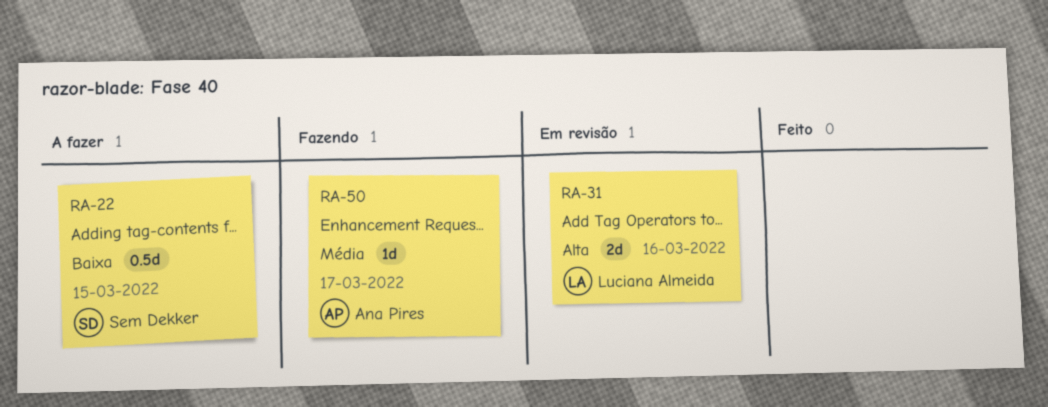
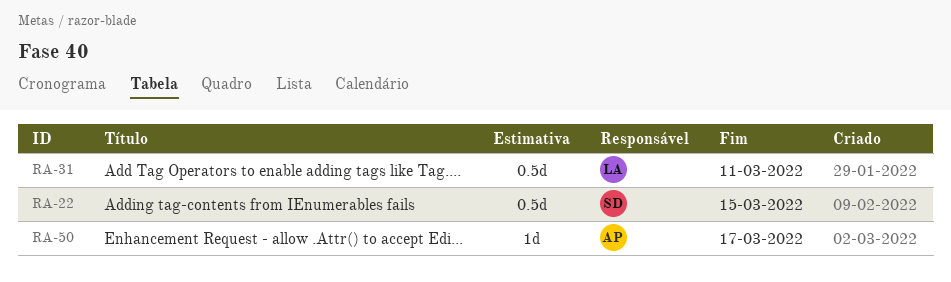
RA-31, estimate: 2d -> 0.5d
RA-31, due: Mar 16 -> Mar 11

